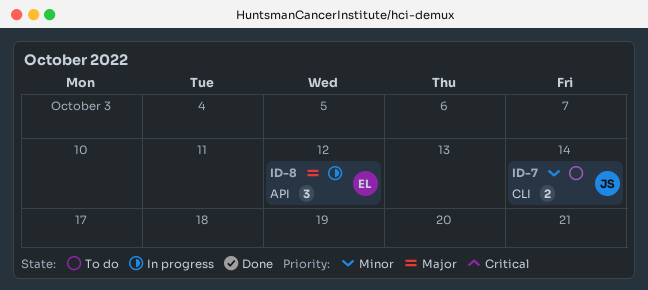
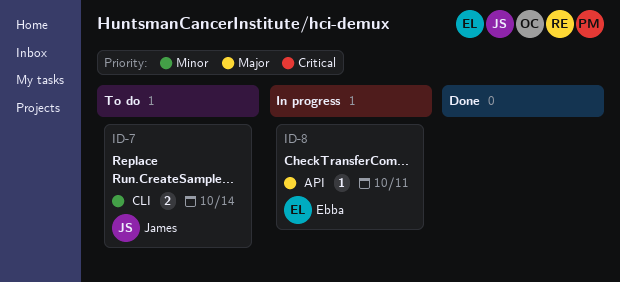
ID-8, estimate: 3 -> 1
ID-8, due: Oct 12 -> Oct 11

